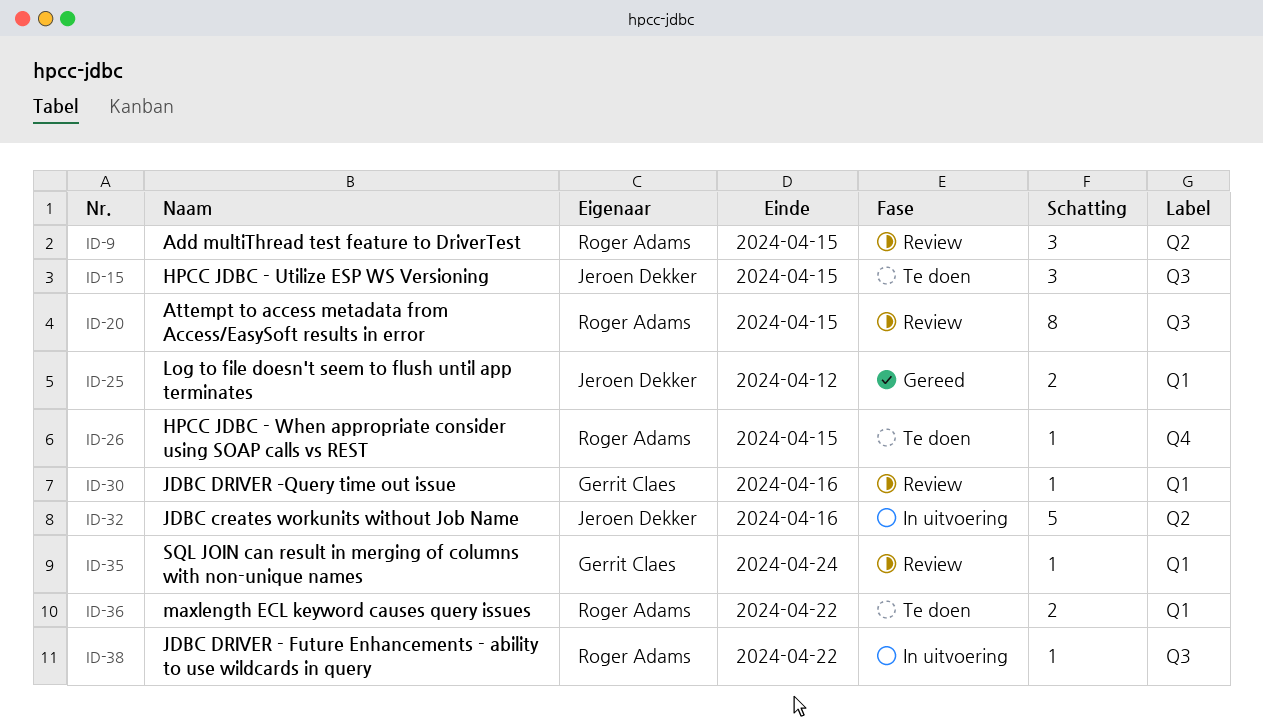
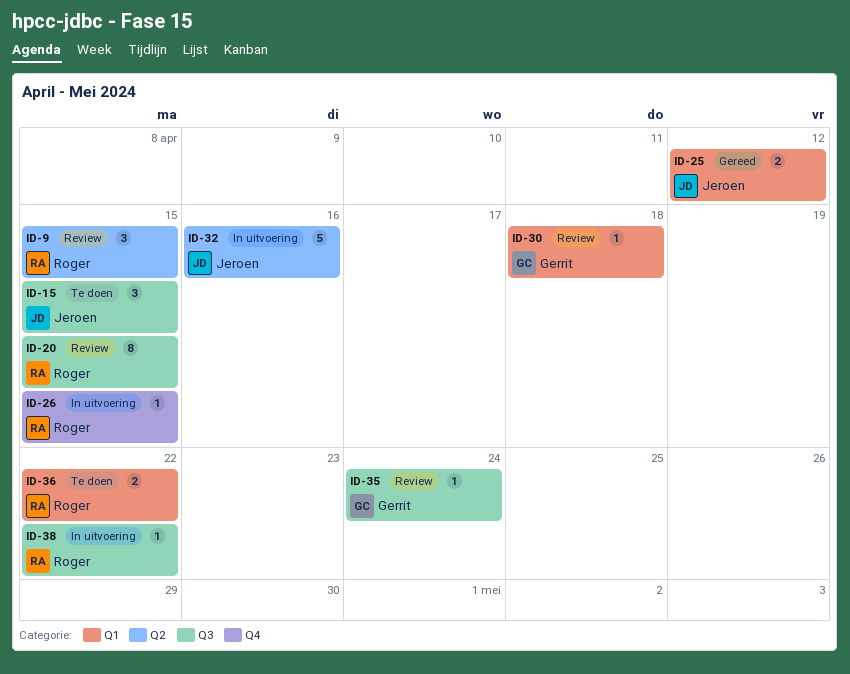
ID-26, status: Te doen -> In uitvoering
ID-30, due: Apr 16 -> Apr 18
ID-35, label: Q1 -> Q3

